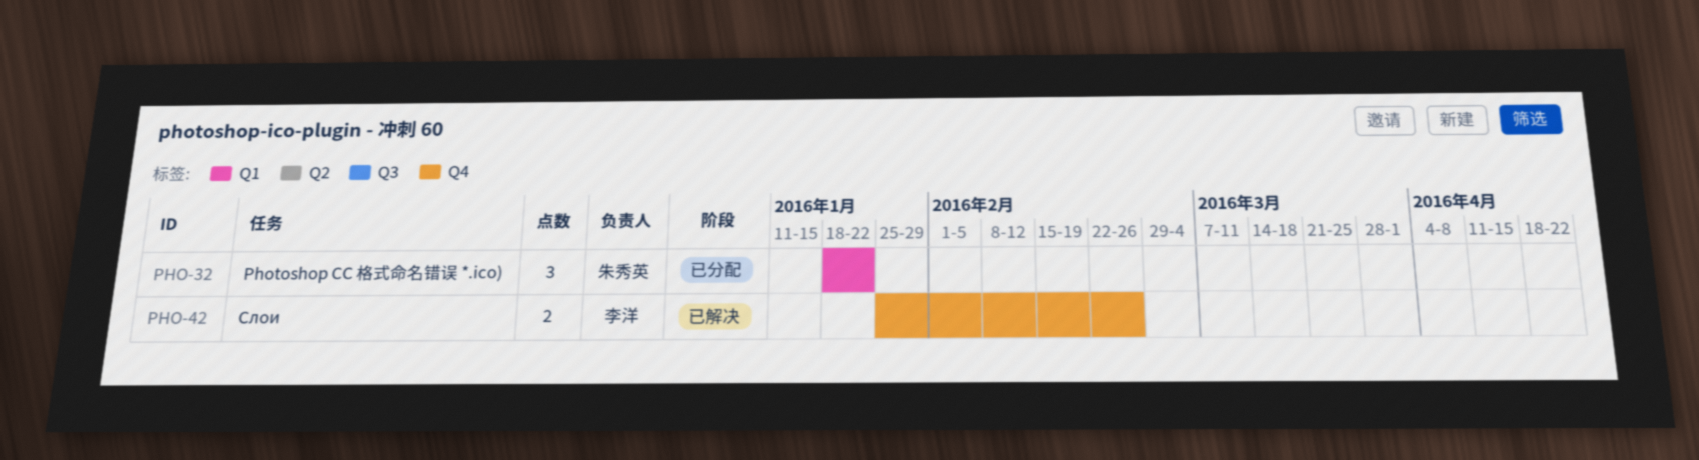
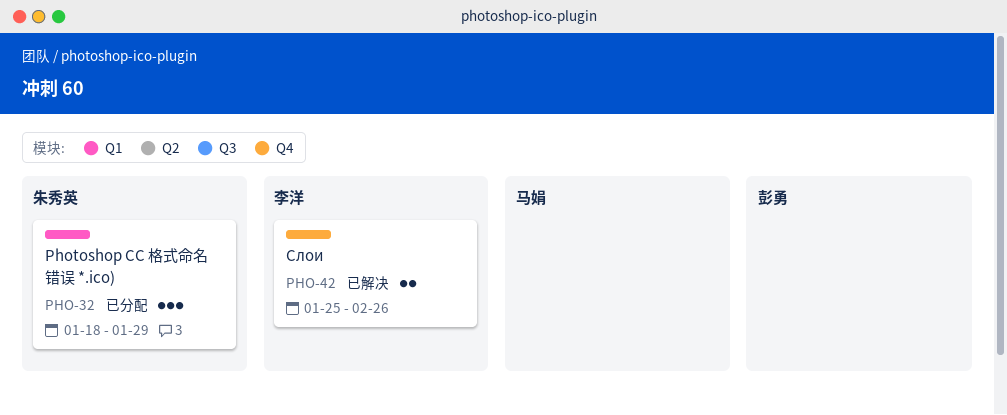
PHO-32, due: Jan 22 -> Jan 29

